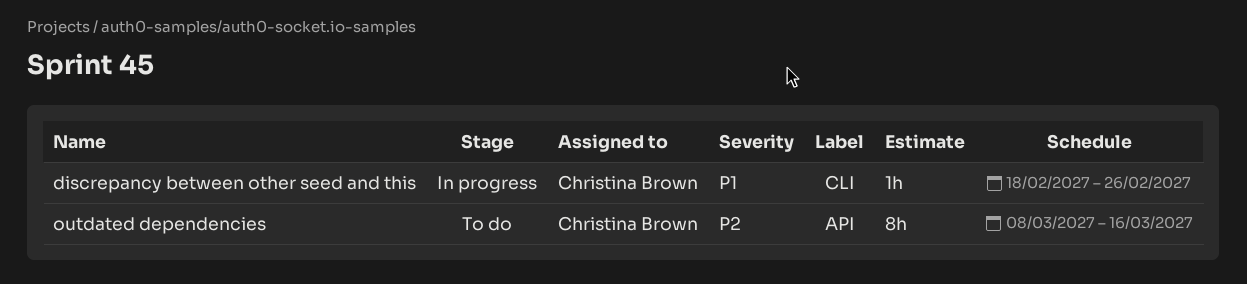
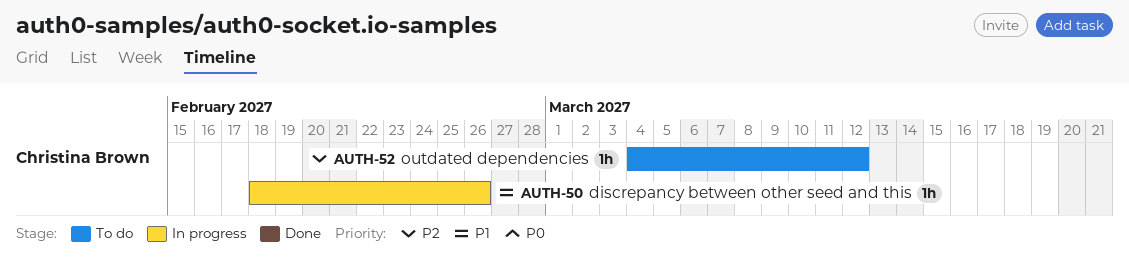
outdated dependencies, estimate: 8h -> 1h
outdated dependencies, start: Mar 8 -> Mar 4
outdated dependencies, due: Mar 16 -> Mar 12

